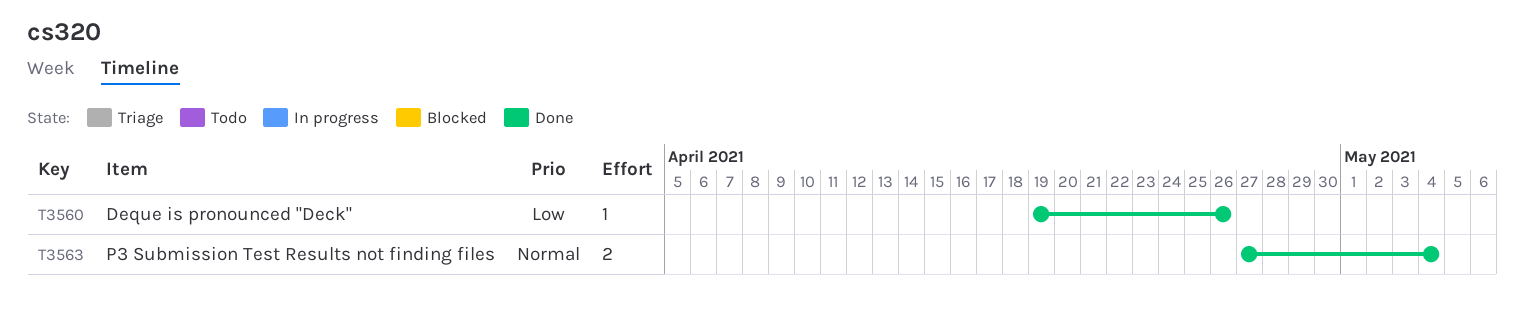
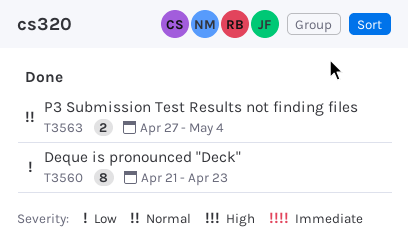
T3560, estimate: 1 -> 8
T3560, start: Apr 19 -> Apr 21
T3560, due: Apr 26 -> Apr 23

